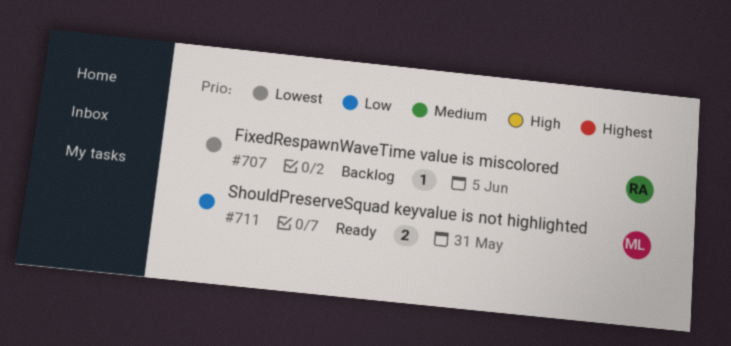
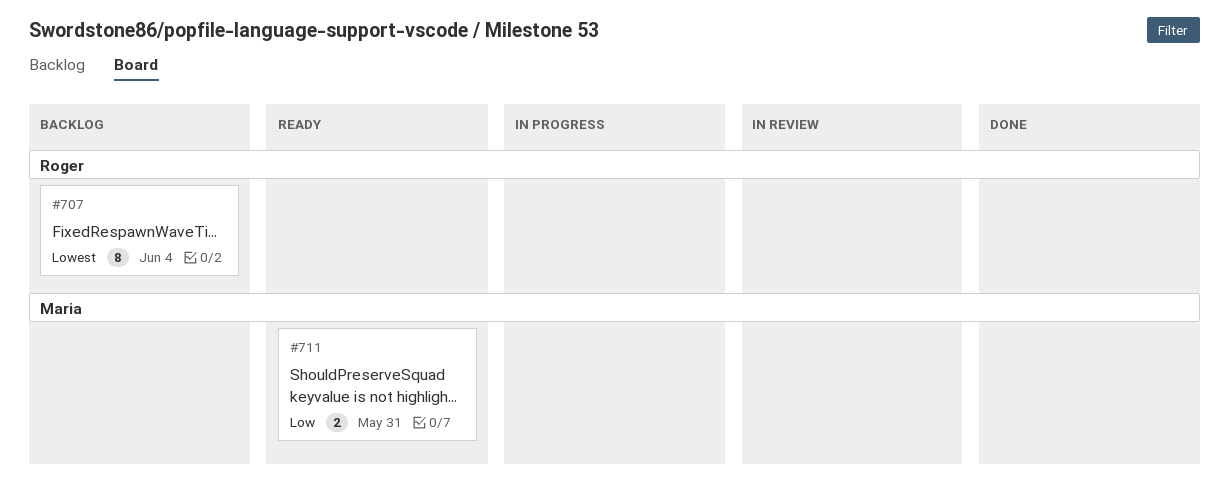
#707, estimate: 1 -> 8
#707, due: Jun 5 -> Jun 4

